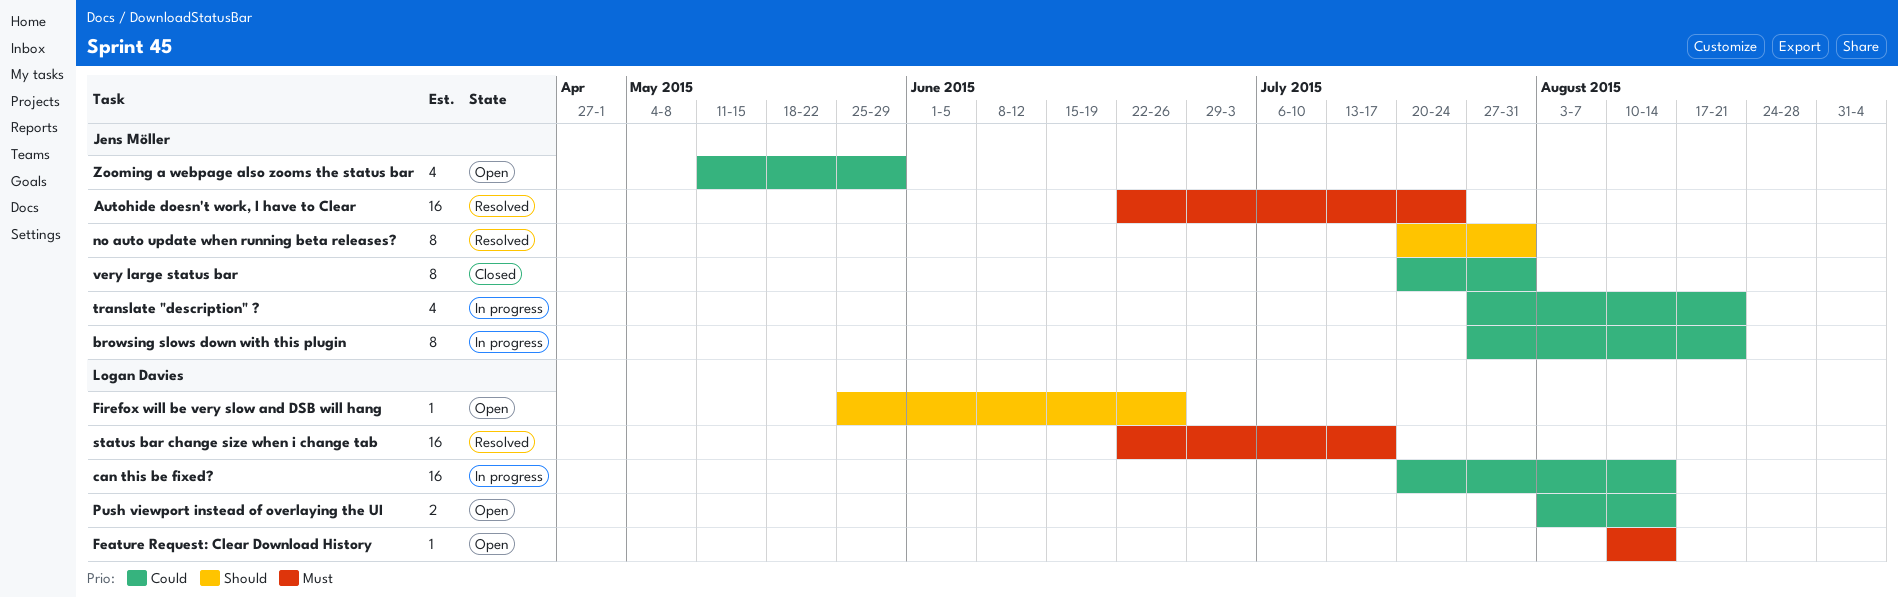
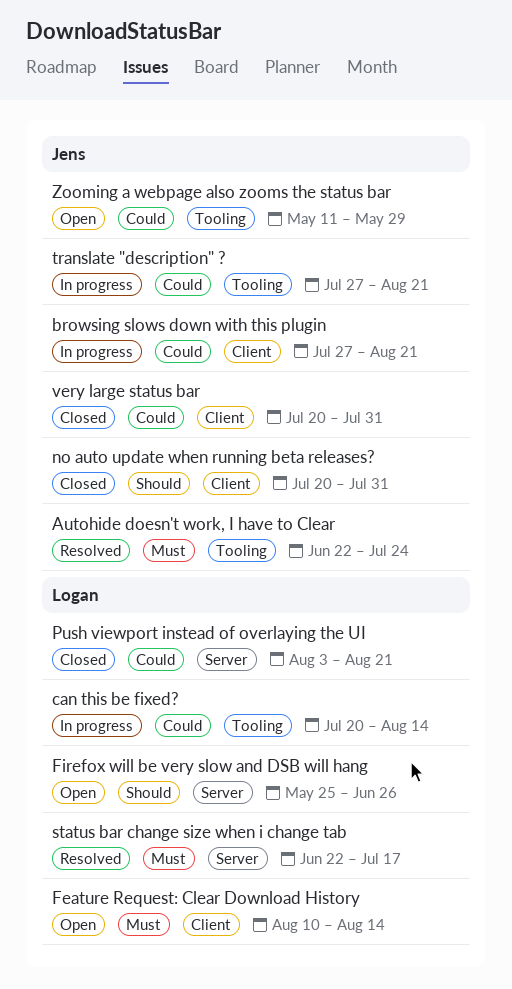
no auto update when running beta releases?, status: Resolved -> Closed
Push viewport instead of overlaying the UI, status: Open -> Closed
Push viewport instead of overlaying the UI, due: Aug 14 -> Aug 21

